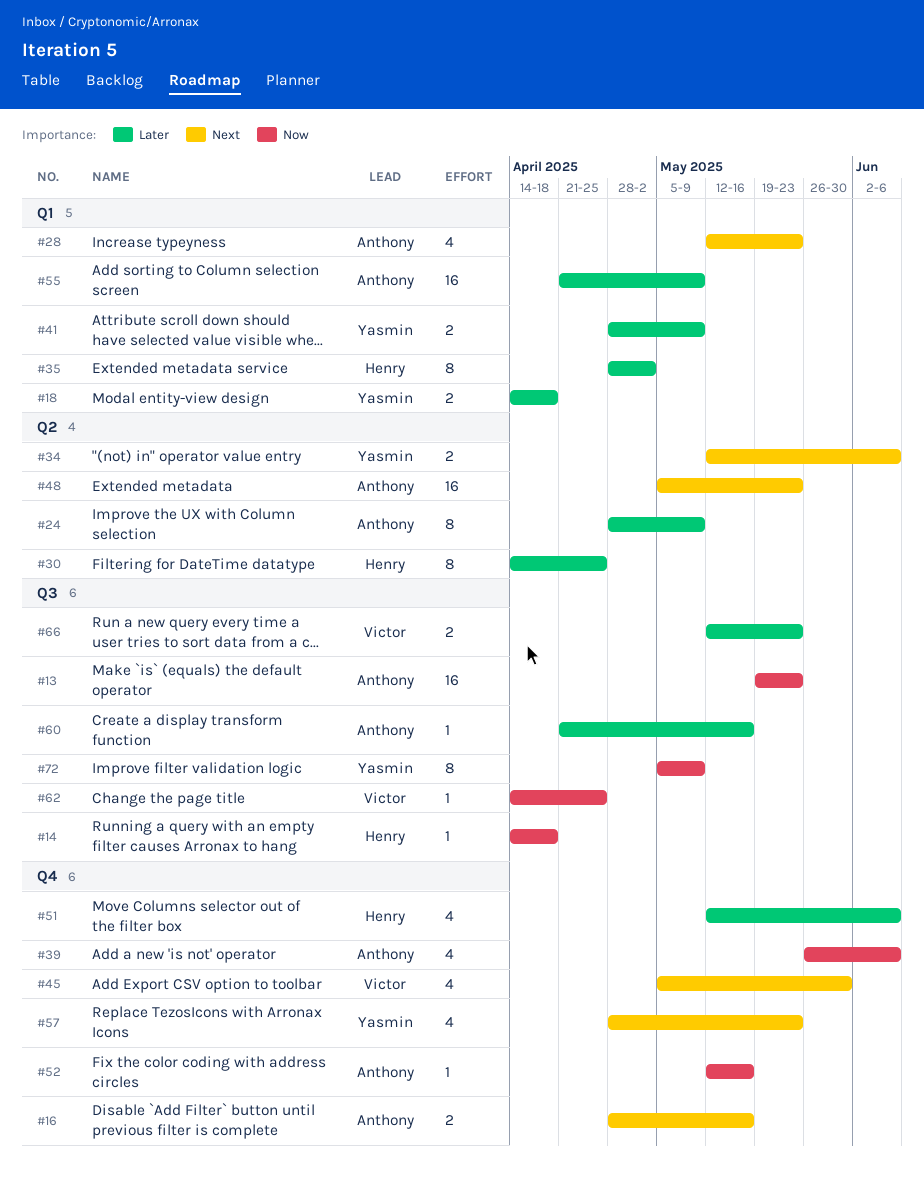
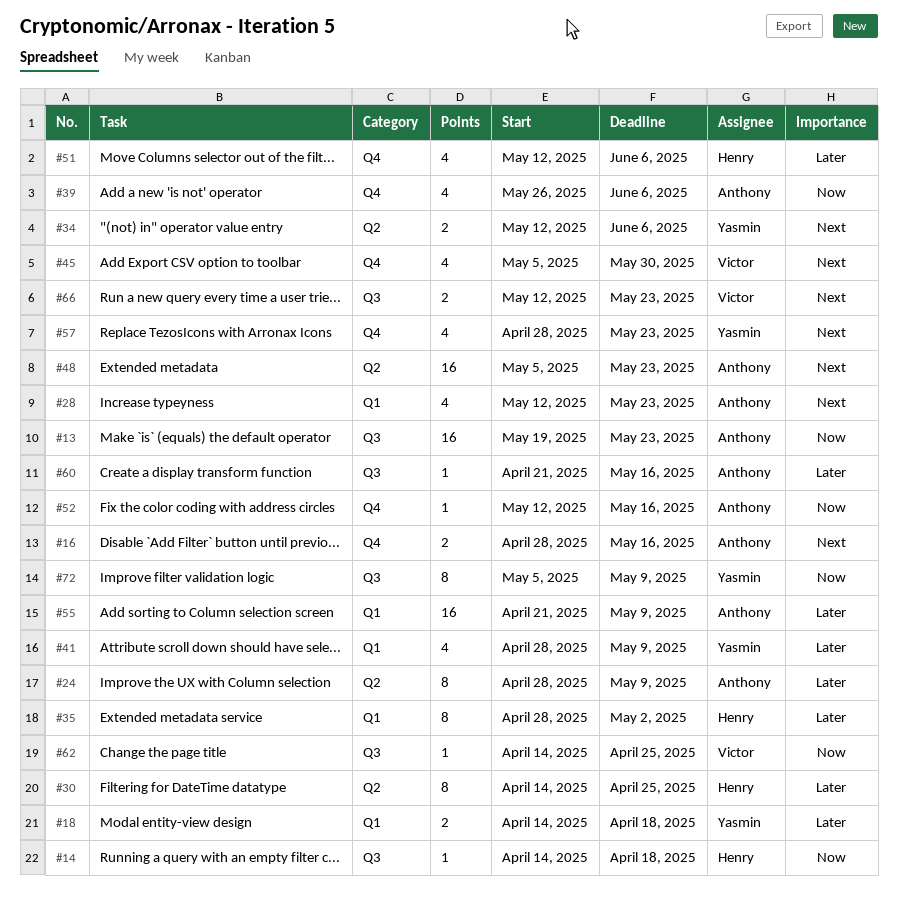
#41, estimate: 2 -> 4
#66, priority: Later -> Next

